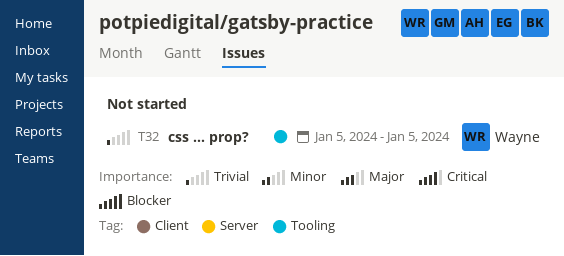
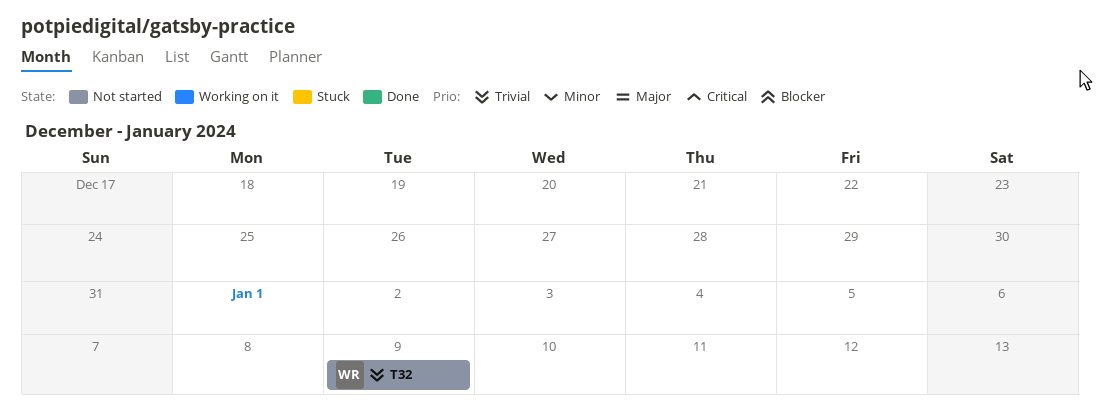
T32, start: Jan 5 -> Jan 9
T32, due: Jan 5 -> Jan 9

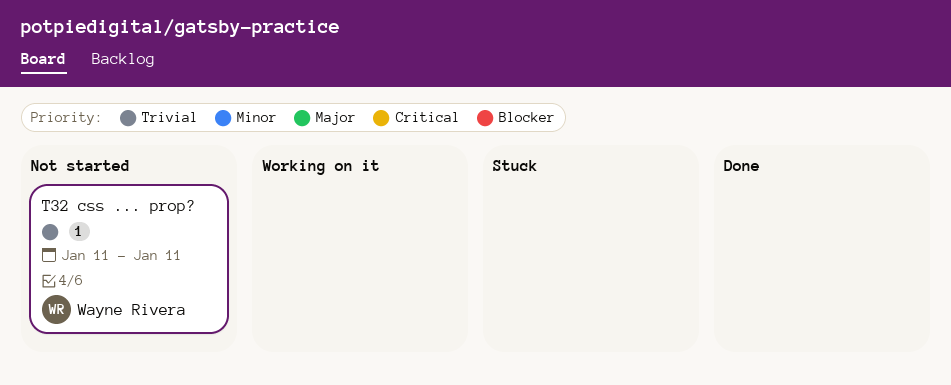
T32, start: Jan 9 -> Jan 11
T32, due: Jan 9 -> Jan 11

